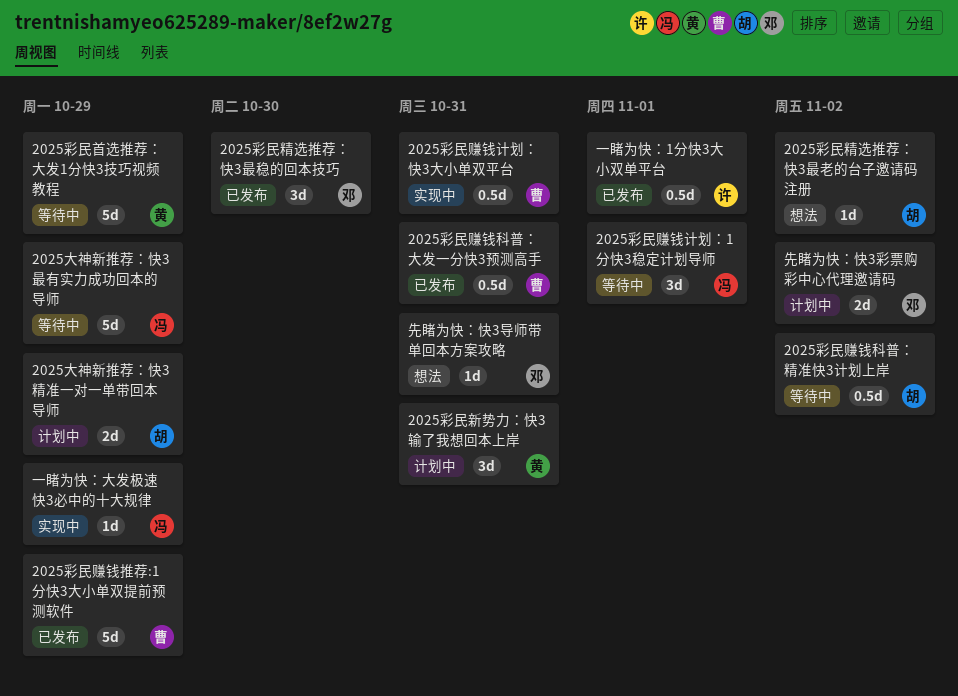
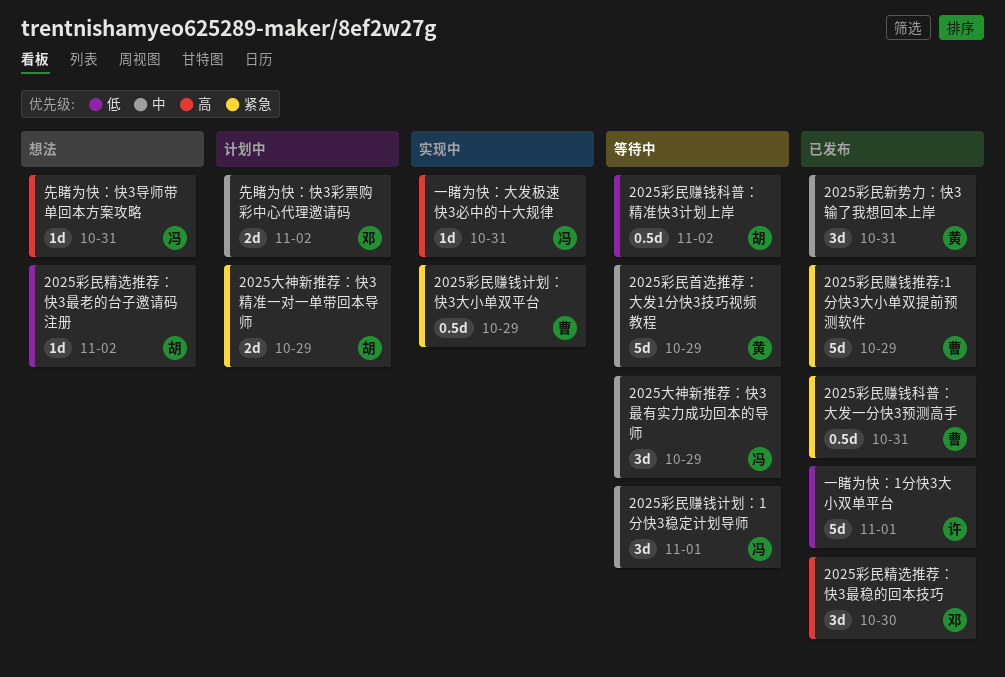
2025大神新推荐：快3最有实力成功回本的导师, estimate: 5d -> 3d
2025彩民新势力：快3输了我想回本上岸, status: 计划中 -> 已发布
2025彩民赚钱计划：快3大小单双平台, due: Oct 31 -> Oct 29
一睹为快：1分快3大小双单平台, estimate: 0.5d -> 5d
一睹为快：大发极速快3必中的十大规律, due: Oct 29 -> Oct 31
先睹为快：快3导师带单回本方案攻略, owner: 邓 -> 冯

